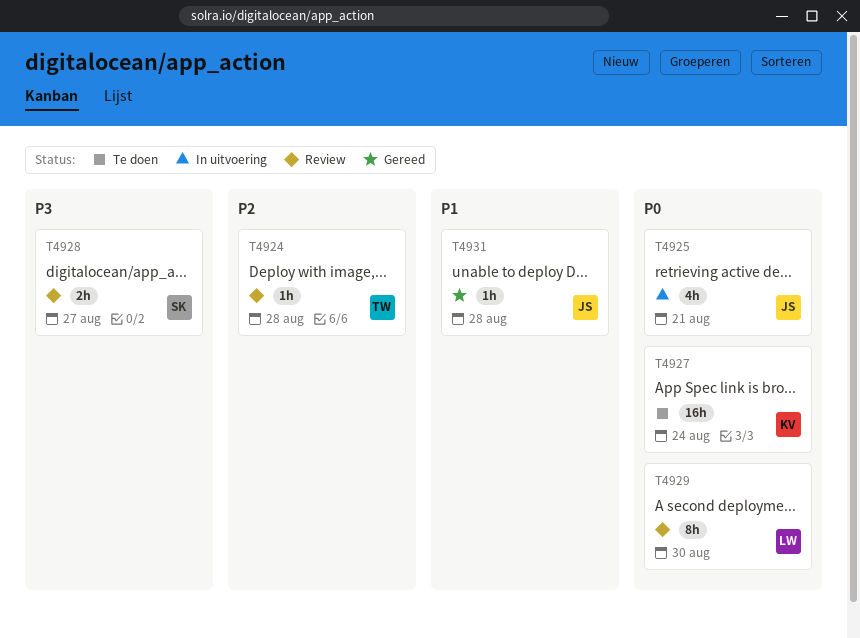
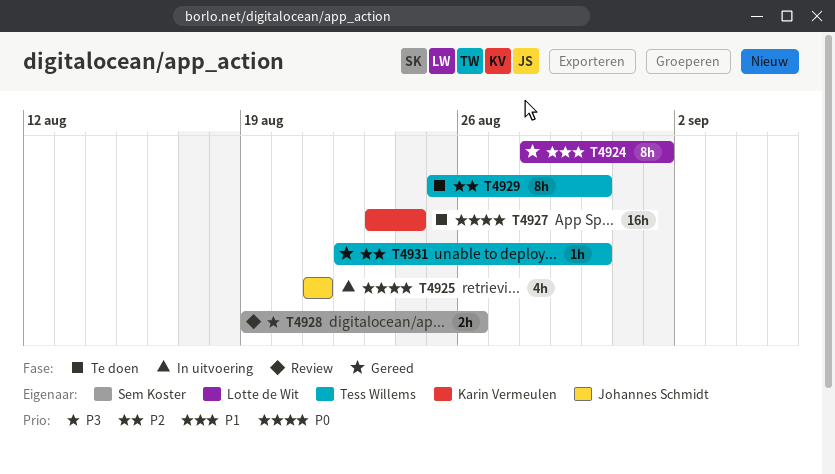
T4924, status: Review -> Gereed
T4924, owner: Tess Willems -> Lotte de Wit
T4924, priority: P2 -> P1
T4924, estimate: 1h -> 8h
T4924, due: Aug 28 -> Sep 1
T4928, due: Aug 27 -> Aug 26
T4929, status: Review -> Te doen
T4929, owner: Lotte de Wit -> Tess Willems
T4929, priority: P0 -> P2
T4931, owner: Johannes Schmidt -> Tess Willems
T4931, priority: P1 -> P2
T4931, due: Aug 28 -> Aug 30

